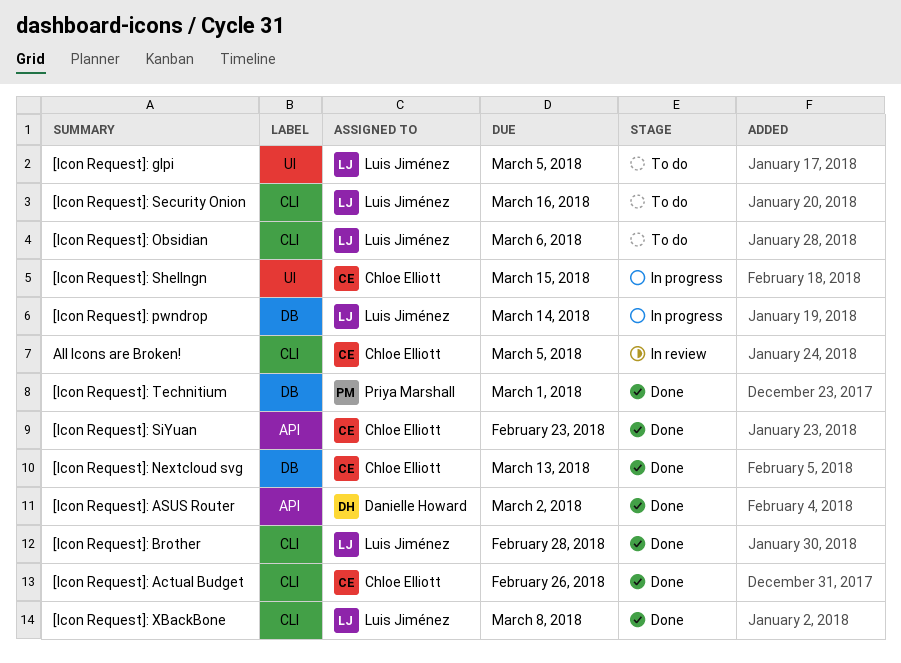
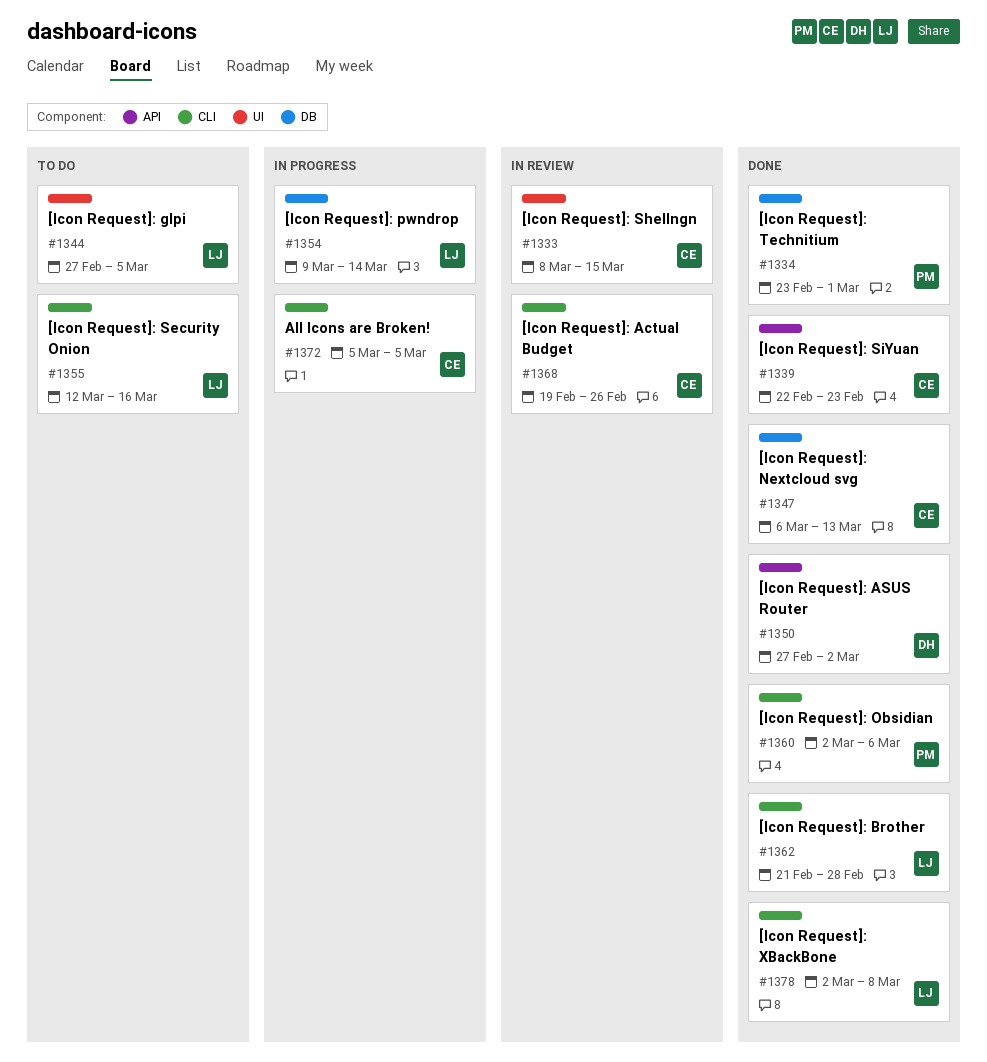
[Icon Request]: Actual Budget, status: Done -> In review
[Icon Request]: Obsidian, status: To do -> Done
[Icon Request]: Obsidian, owner: Luis Jiménez -> Priya Marshall
[Icon Request]: Shellngn, status: In progress -> In review
All Icons are Broken!, status: In review -> In progress

